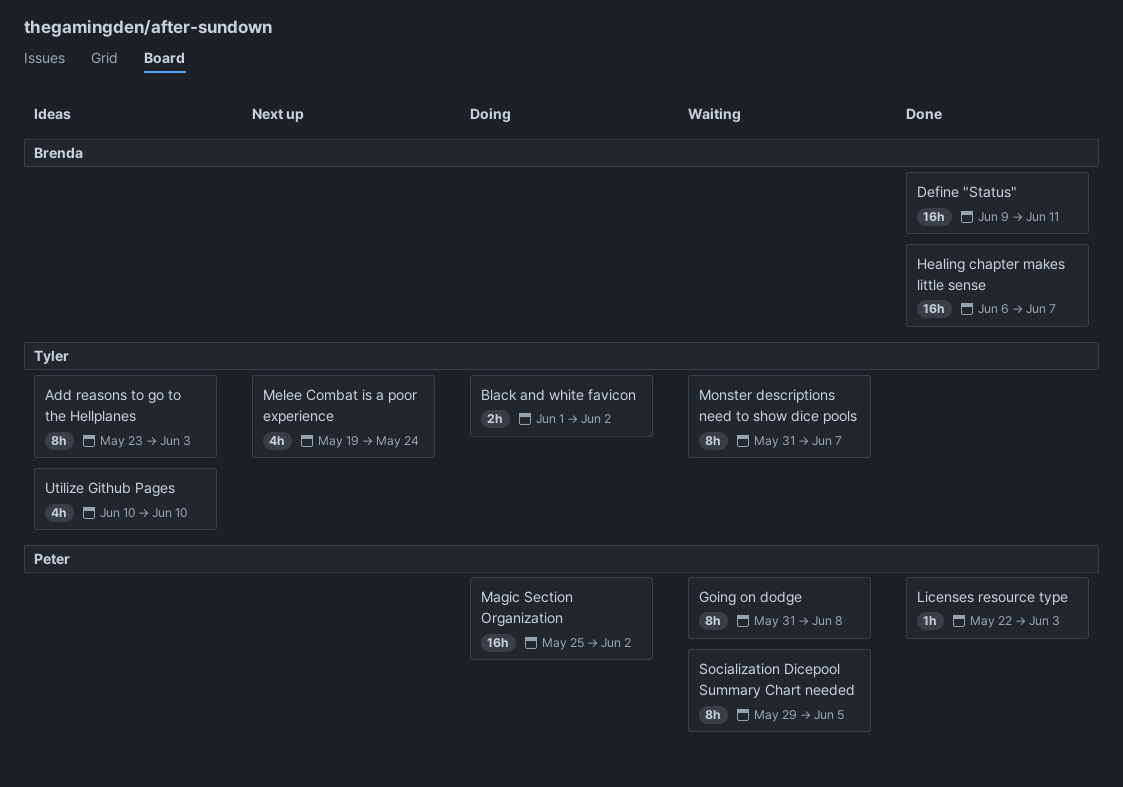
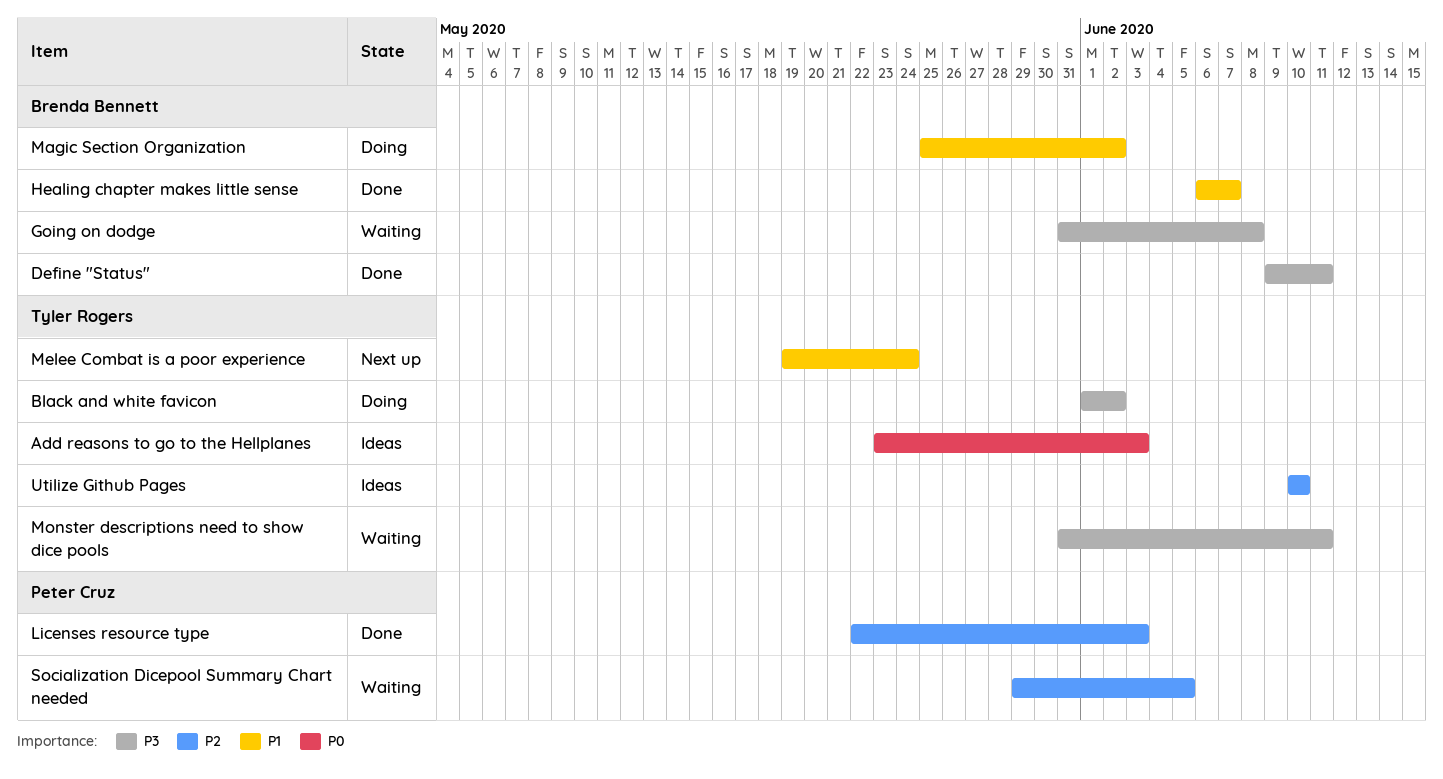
Going on dodge, owner: Peter Cruz -> Brenda Bennett
Magic Section Organization, owner: Peter Cruz -> Brenda Bennett
Monster descriptions need to show dice pools, due: Jun 7 -> Jun 11

